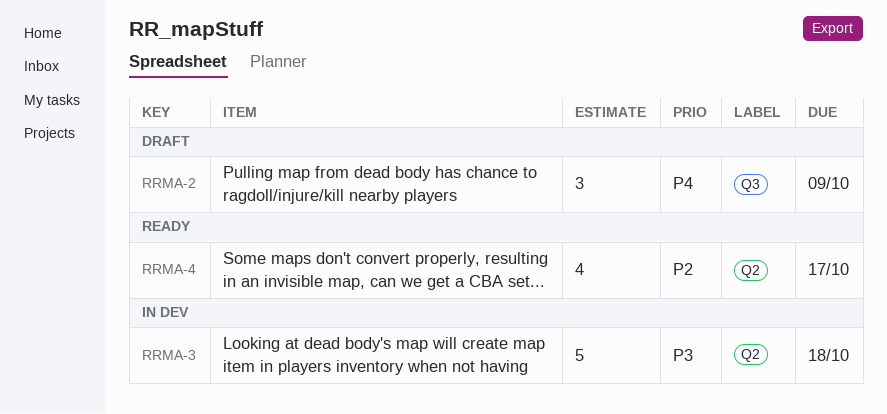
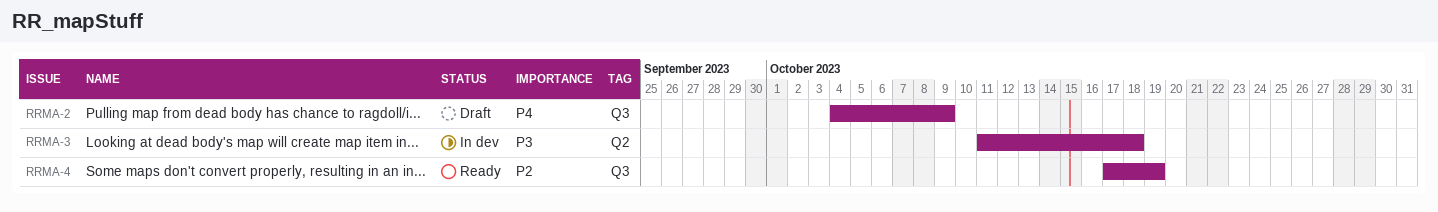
RRMA-4, label: Q2 -> Q3
RRMA-4, due: Oct 17 -> Oct 19

